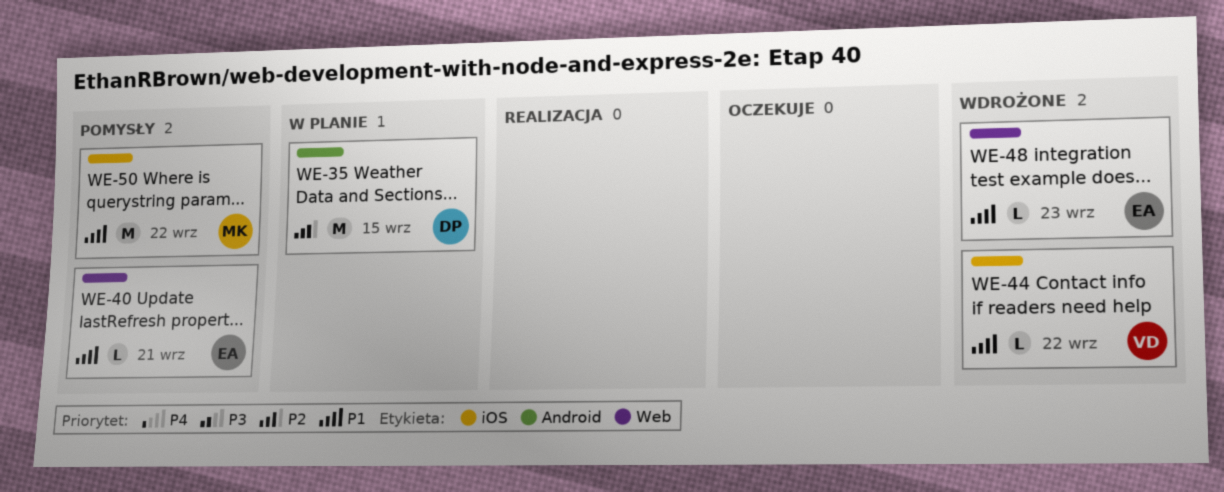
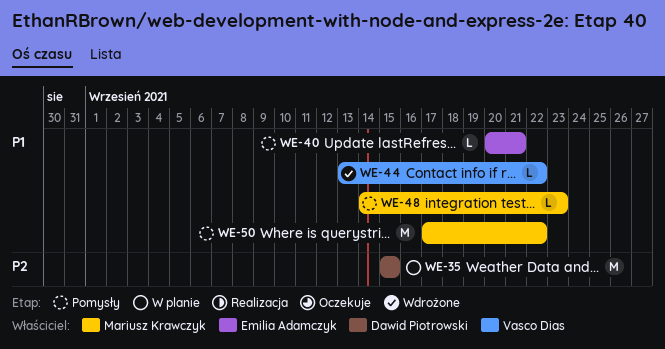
WE-48, status: Wdrożone -> Pomysły
WE-48, owner: Emilia Adamczyk -> Mariusz Krawczyk

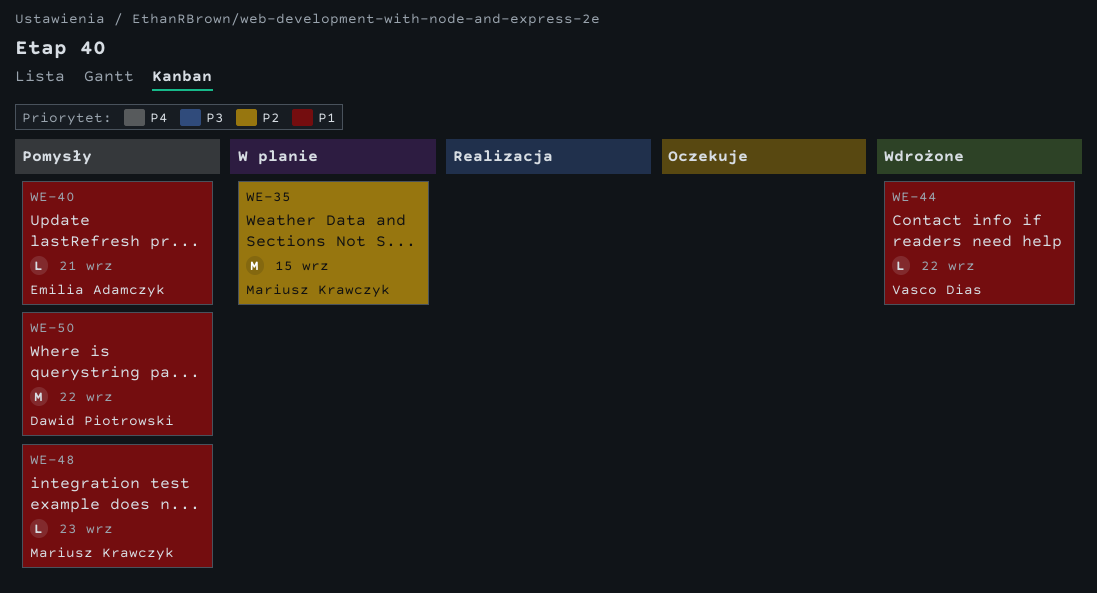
WE-35, owner: Dawid Piotrowski -> Mariusz Krawczyk
WE-50, owner: Mariusz Krawczyk -> Dawid Piotrowski

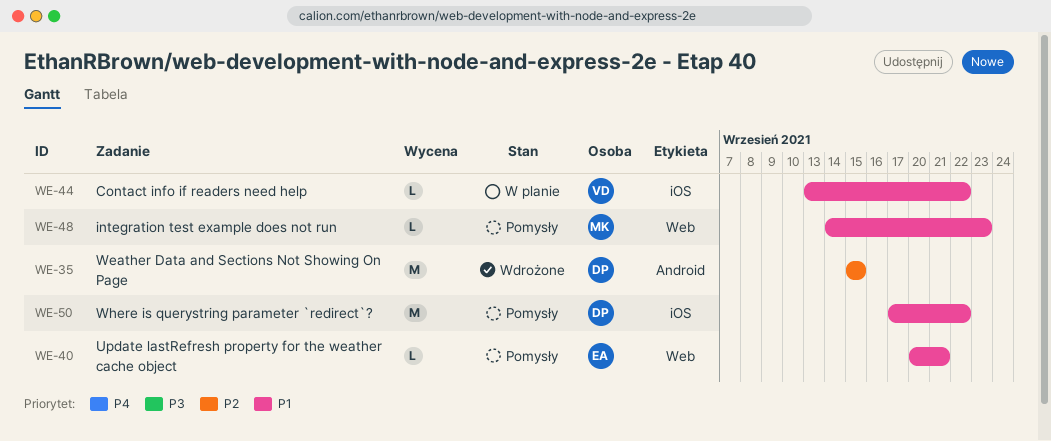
WE-35, status: W planie -> Wdrożone
WE-35, owner: Mariusz Krawczyk -> Dawid Piotrowski
WE-44, status: Wdrożone -> W planie

